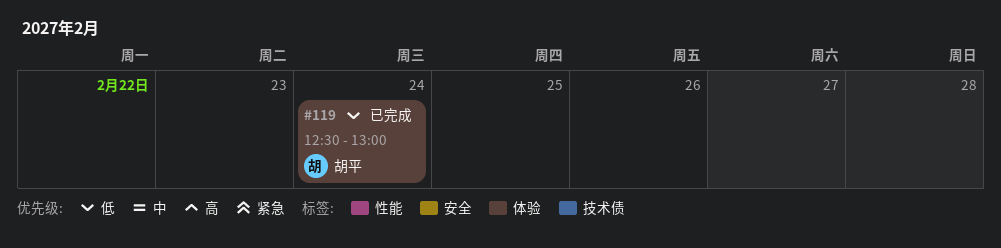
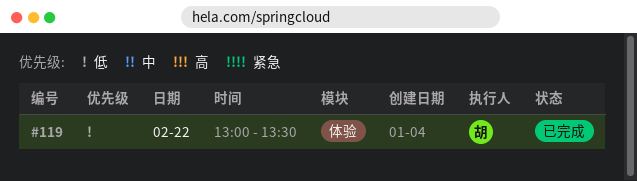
#119, day: Feb 24 -> Feb 22
#119, begins: 12:30 -> 13:00
#119, ends: 13:00 -> 13:30

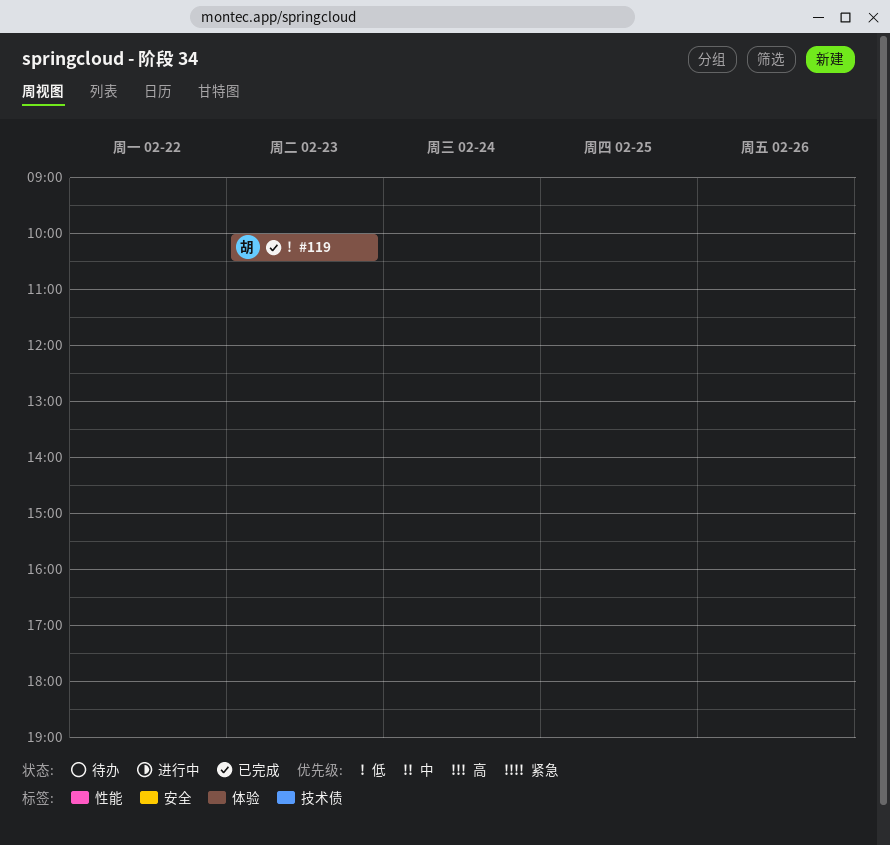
#119, day: Feb 22 -> Feb 23
#119, begins: 13:00 -> 10:00
#119, ends: 13:30 -> 10:30

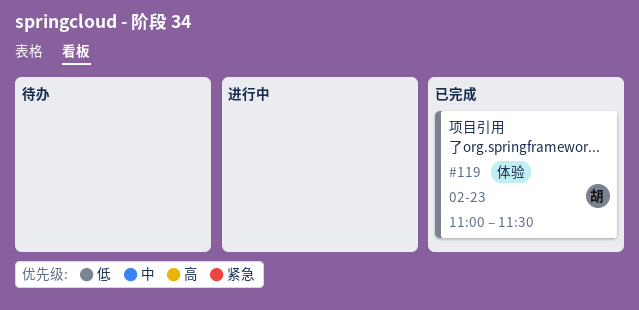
#119, begins: 10:00 -> 11:00
#119, ends: 10:30 -> 11:30

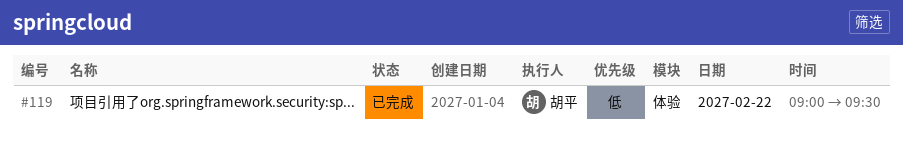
#119, day: Feb 23 -> Feb 22
#119, begins: 11:00 -> 09:00
#119, ends: 11:30 -> 09:30

